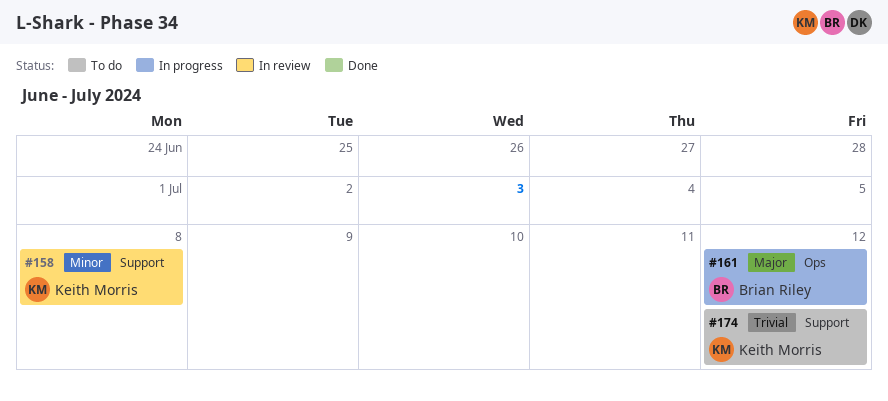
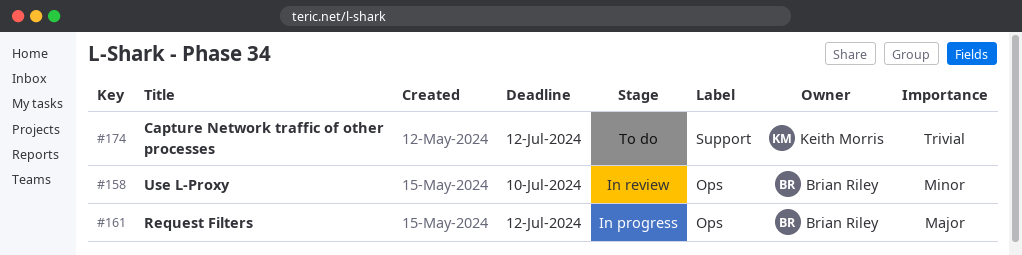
#158, owner: Keith Morris -> Brian Riley
#158, label: Support -> Ops
#158, due: Jul 8 -> Jul 10

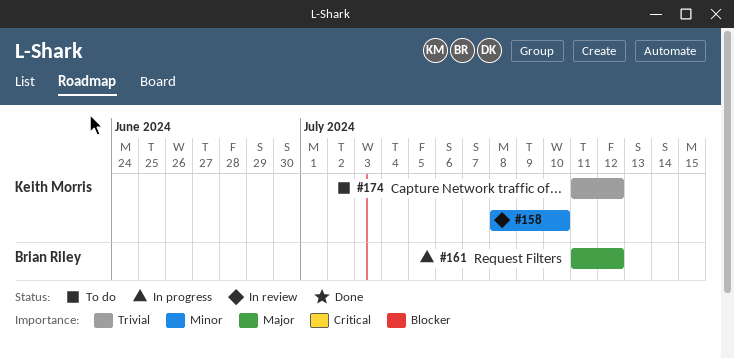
#158, owner: Brian Riley -> Keith Morris

